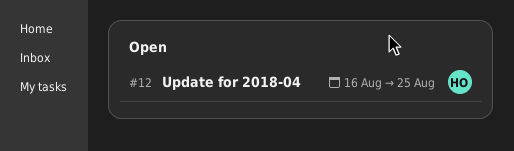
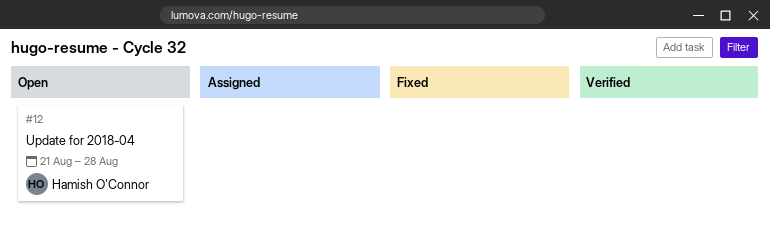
#12, start: Aug 16 -> Aug 21
#12, due: Aug 25 -> Aug 28

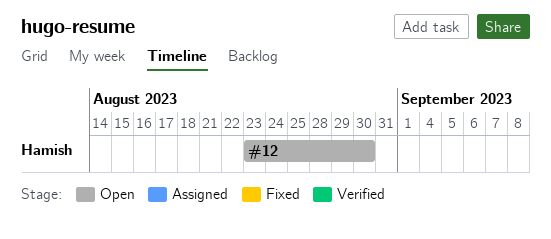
#12, start: Aug 21 -> Aug 23
#12, due: Aug 28 -> Aug 30

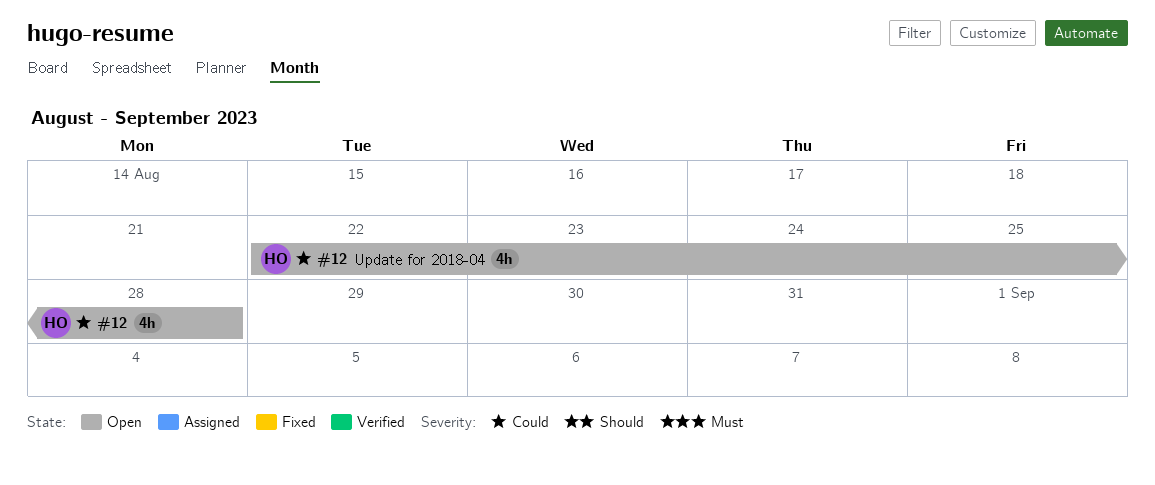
#12, start: Aug 23 -> Aug 22
#12, due: Aug 30 -> Aug 28

